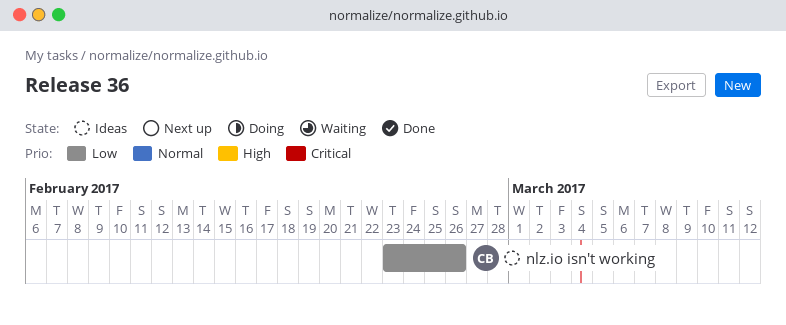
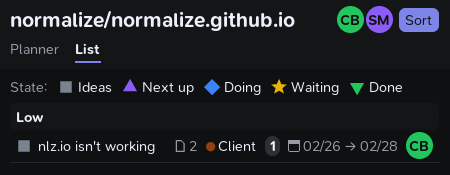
nlz.io isn't working, start: Feb 23 -> Feb 26
nlz.io isn't working, due: Feb 26 -> Feb 28

